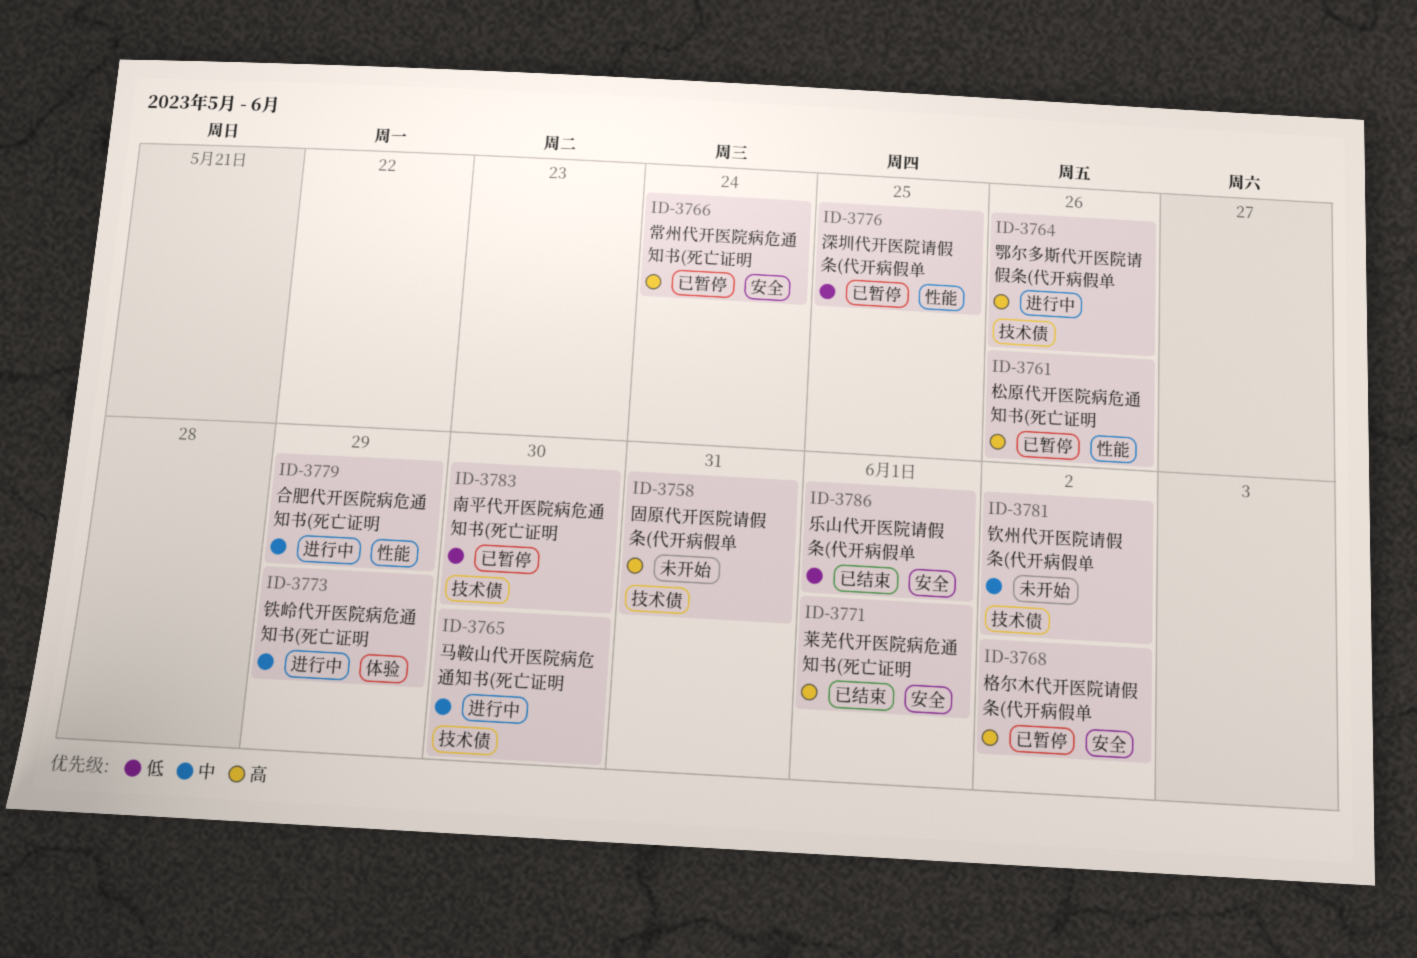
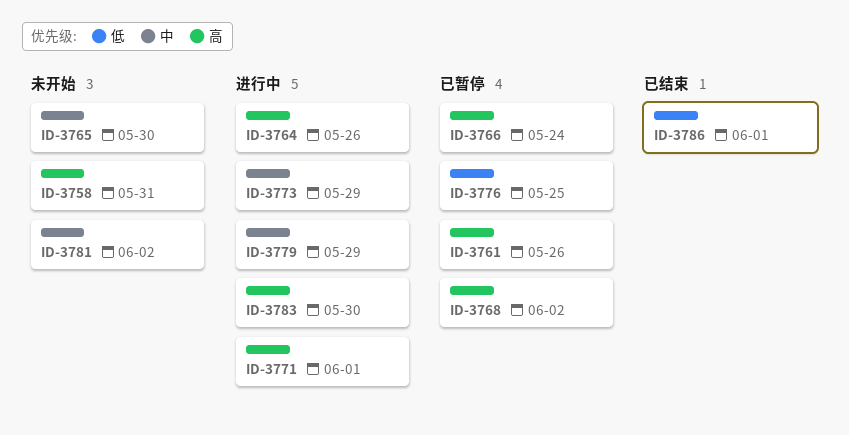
ID-3765, status: 进行中 -> 未开始
ID-3771, status: 已结束 -> 进行中
ID-3783, status: 已暂停 -> 进行中
ID-3783, priority: 低 -> 高

